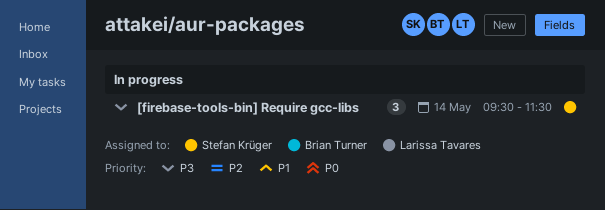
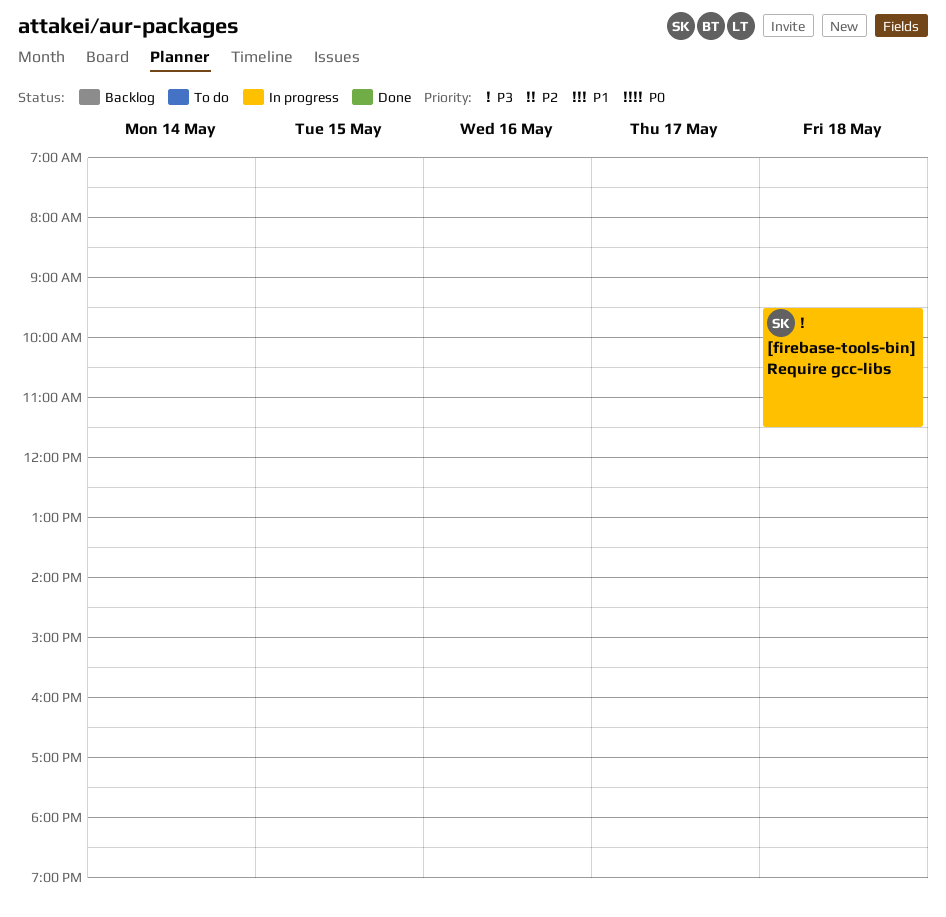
[firebase-tools-bin] Require gcc-libs, day: May 14 -> May 18

